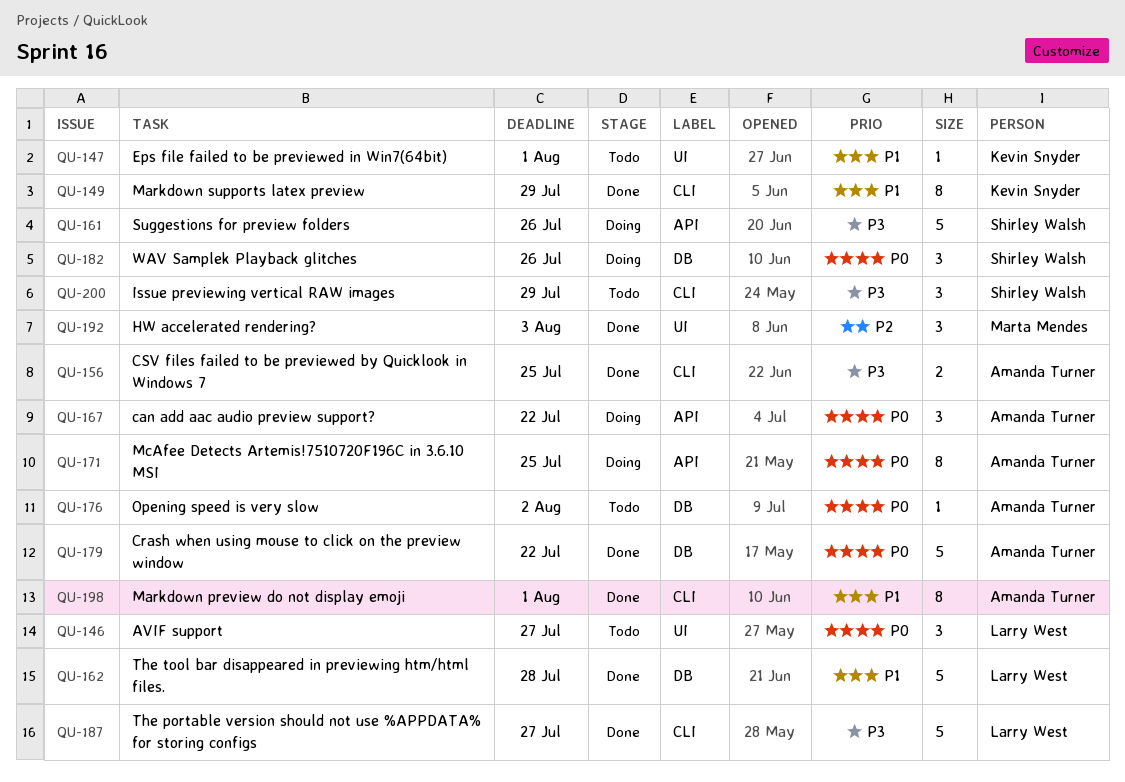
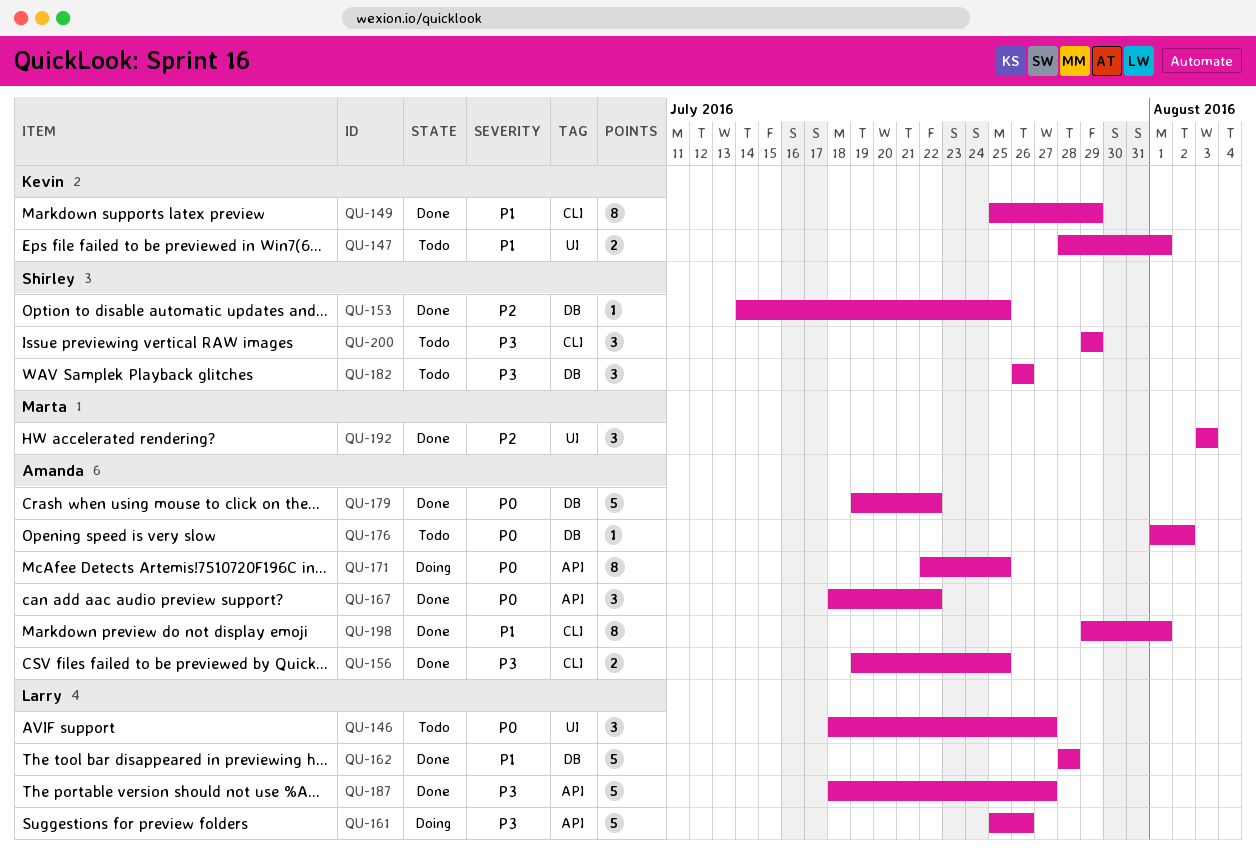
QU-147, estimate: 1 -> 2
QU-153: none -> present
QU-161, owner: Shirley Walsh -> Larry West
QU-167, status: Doing -> Done
QU-182, status: Doing -> Todo
QU-182, priority: P0 -> P3
QU-187, label: CLI -> API

